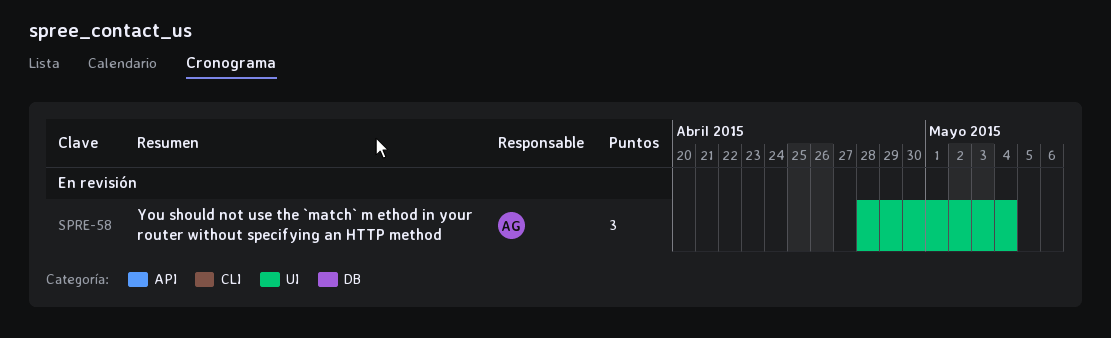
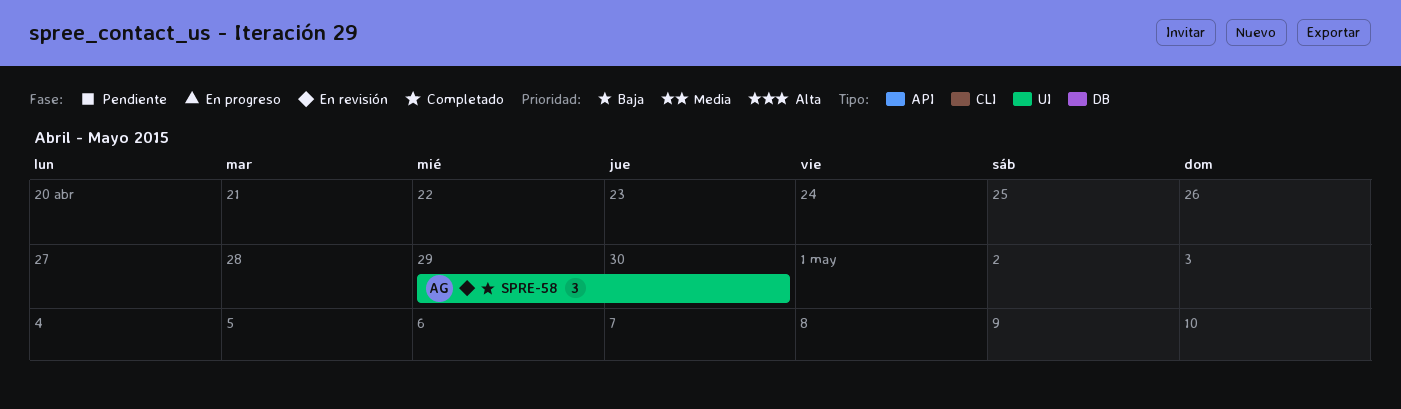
SPRE-58, start: Apr 28 -> Apr 29
SPRE-58, due: May 4 -> Apr 30

